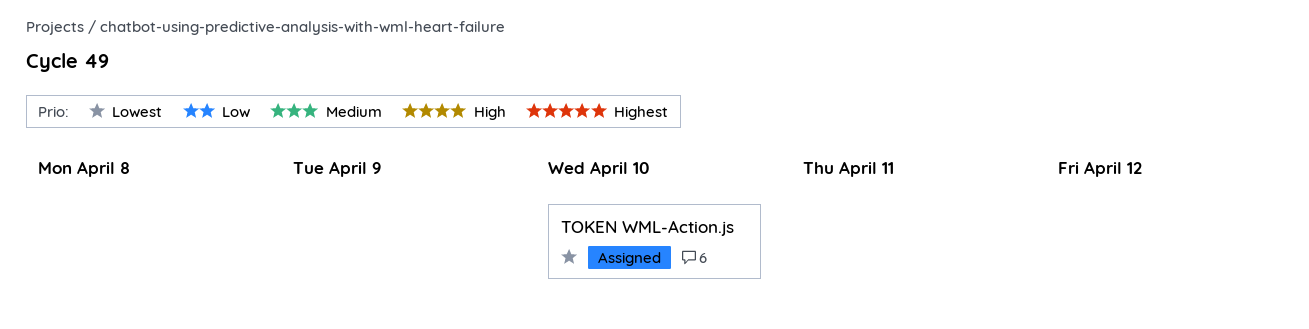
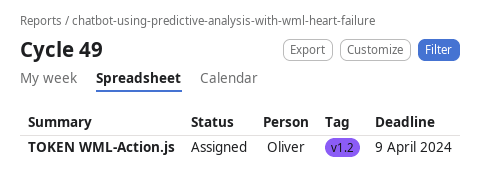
TOKEN WML-Action.js, due: Apr 10 -> Apr 9

